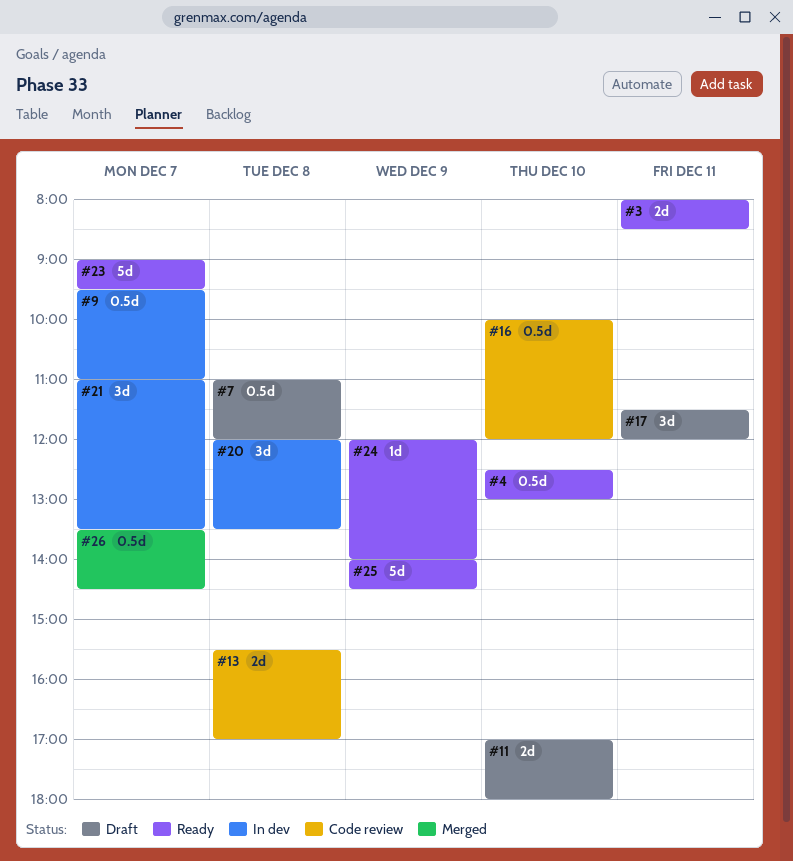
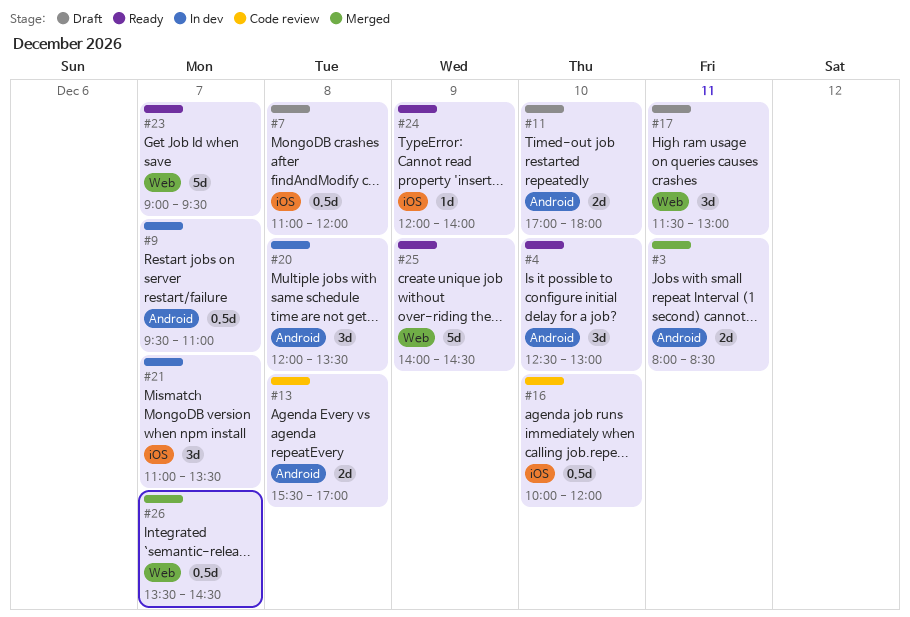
#3, status: Ready -> Merged
#4, estimate: 0.5d -> 3d
#17, ends: 12:00 -> 13:00

